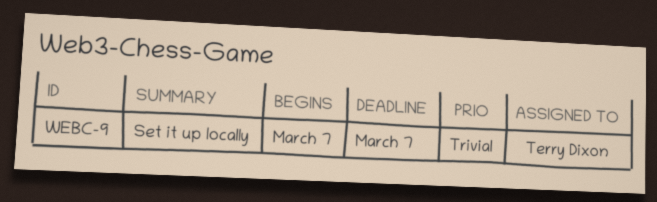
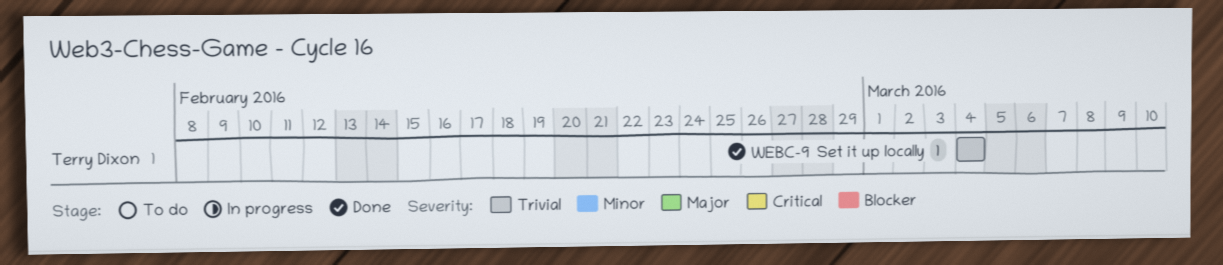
WEBC-9, start: Mar 7 -> Mar 4
WEBC-9, due: Mar 7 -> Mar 4

